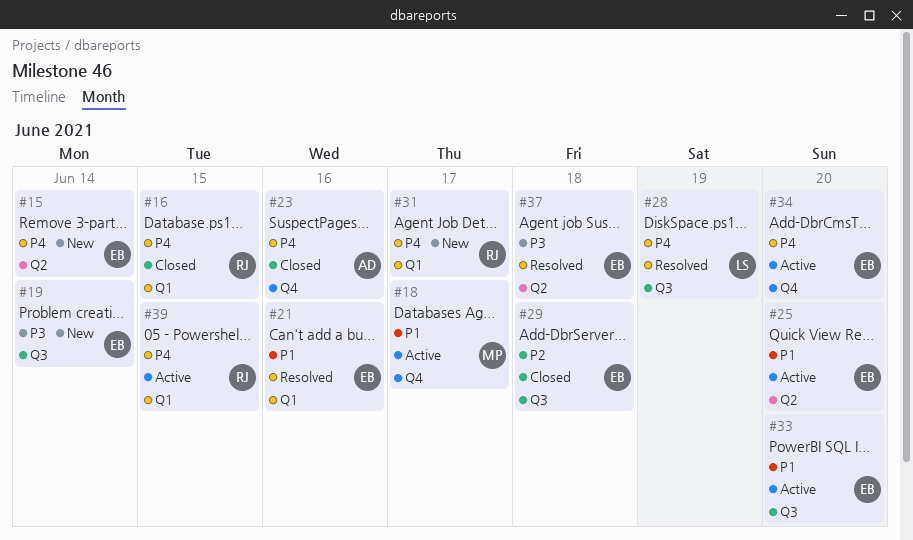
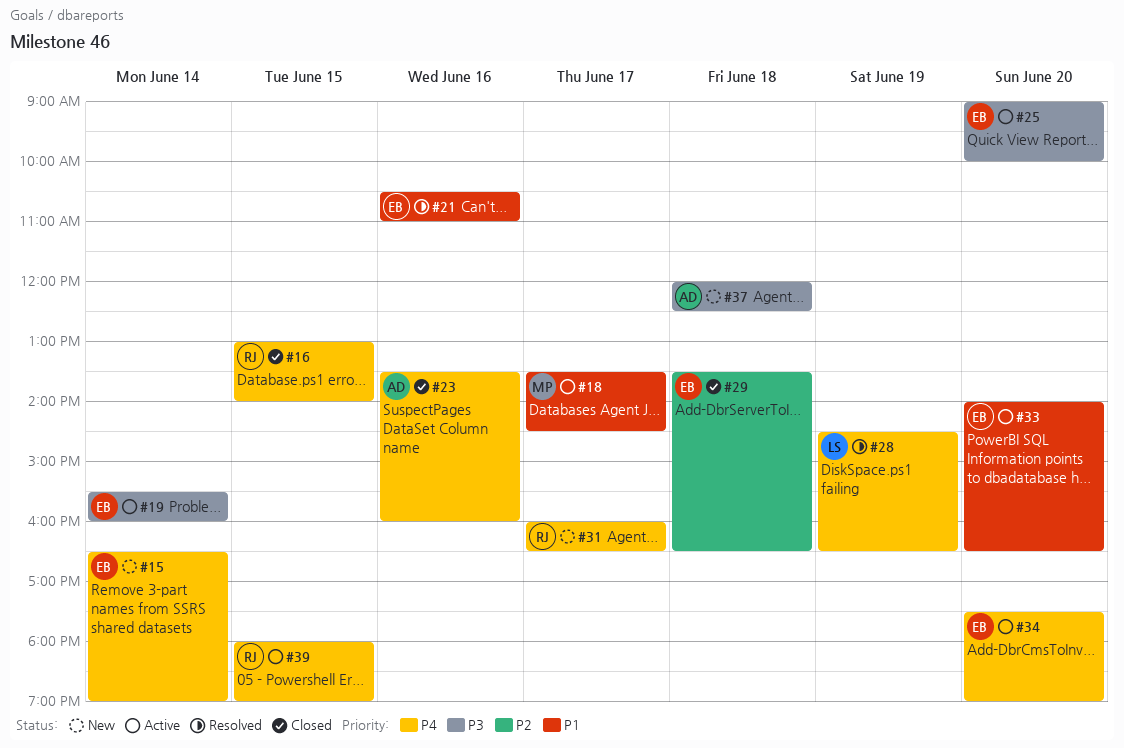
#19, status: New -> Active
#25, priority: P1 -> P3
#37, status: Resolved -> New
#37, owner: EB -> AD

